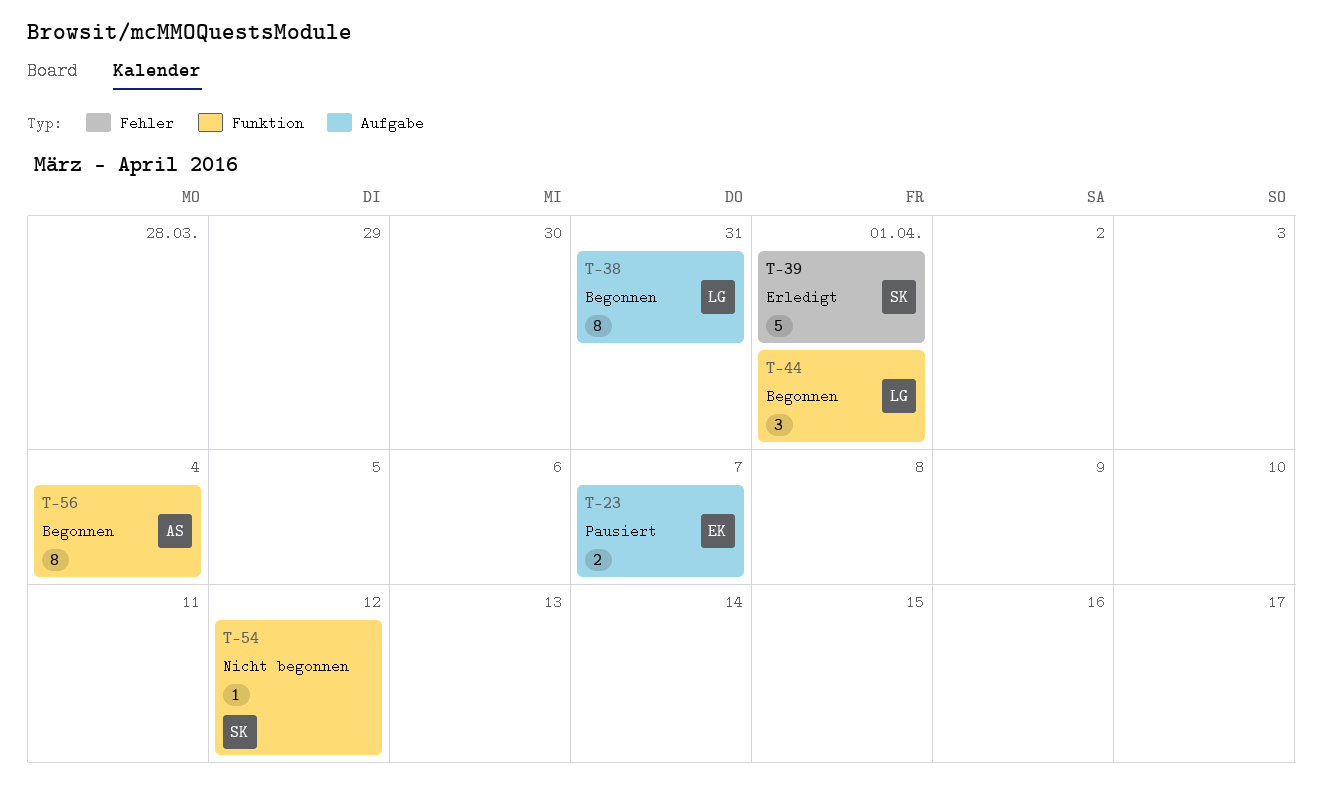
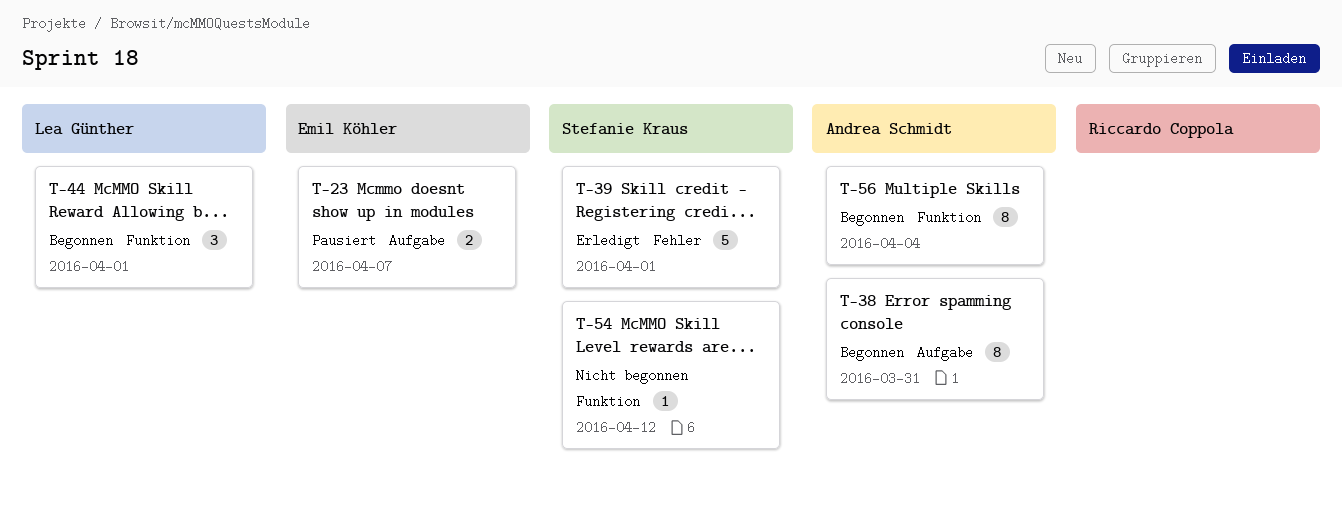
T-38, owner: Lea Günther -> Andrea Schmidt

